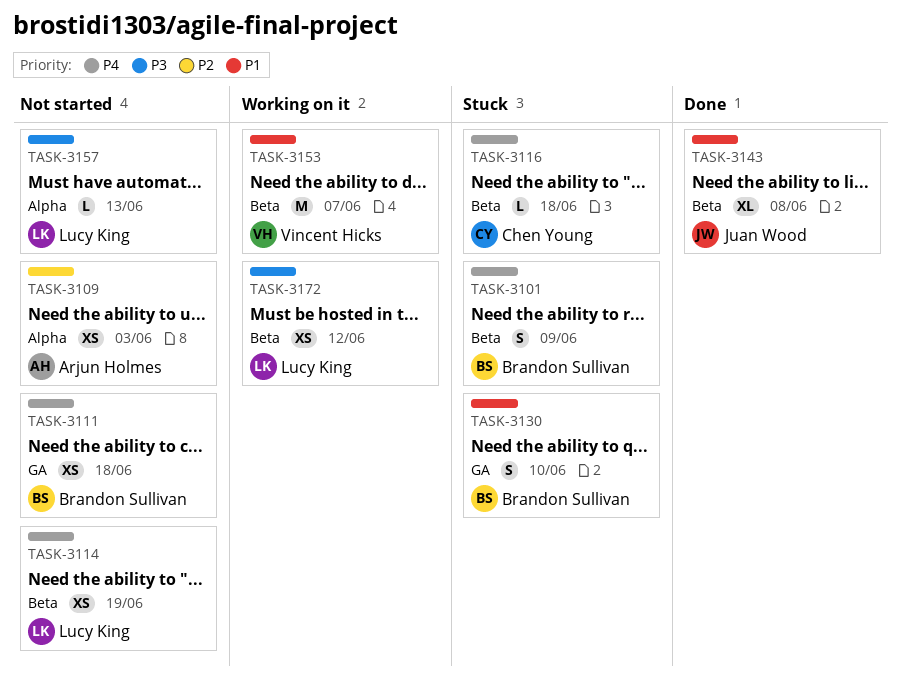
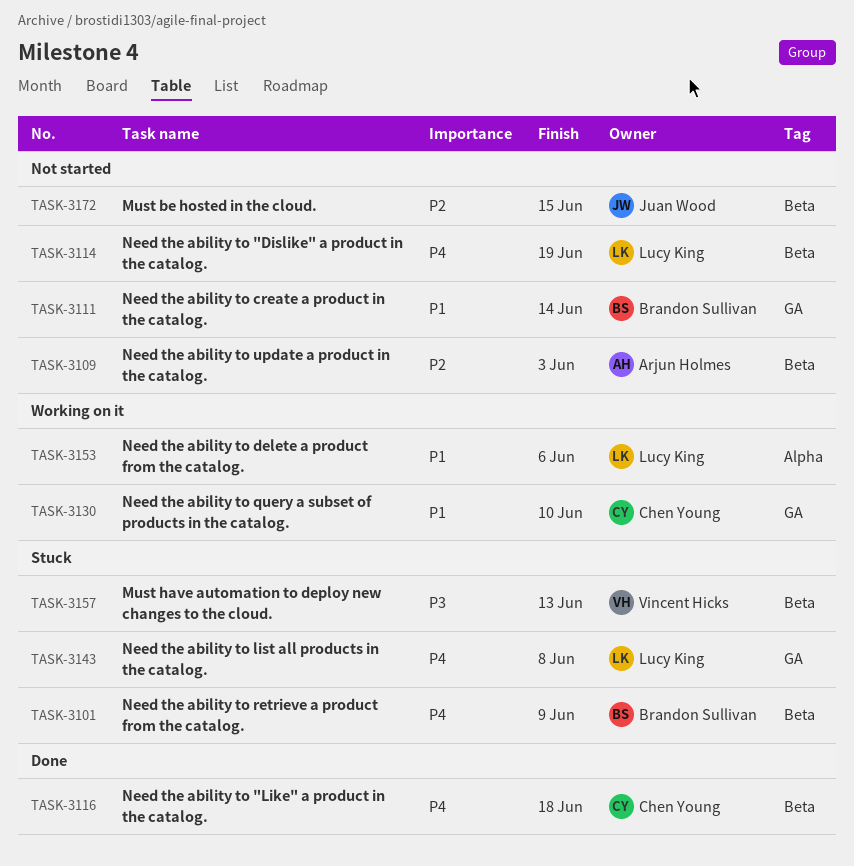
TASK-3109, label: Alpha -> Beta
TASK-3111, priority: P4 -> P1
TASK-3111, due: Jun 18 -> Jun 14
TASK-3116, status: Stuck -> Done
TASK-3130, status: Stuck -> Working on it
TASK-3130, owner: Brandon Sullivan -> Chen Young
TASK-3143, status: Done -> Stuck
TASK-3143, owner: Juan Wood -> Lucy King
TASK-3143, priority: P1 -> P4
TASK-3143, label: Beta -> GA
TASK-3153, owner: Vincent Hicks -> Lucy King
TASK-3153, label: Beta -> Alpha
TASK-3153, due: Jun 7 -> Jun 6
TASK-3157, status: Not started -> Stuck
TASK-3157, owner: Lucy King -> Vincent Hicks
TASK-3157, label: Alpha -> Beta
TASK-3172, status: Working on it -> Not started
TASK-3172, owner: Lucy King -> Juan Wood
TASK-3172, priority: P3 -> P2
TASK-3172, due: Jun 12 -> Jun 15

